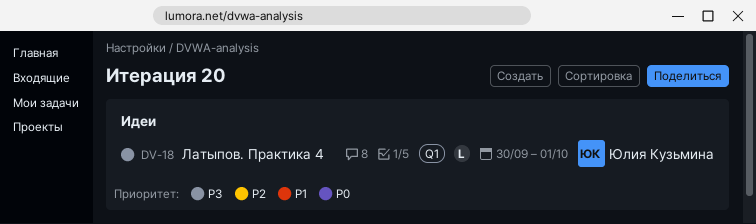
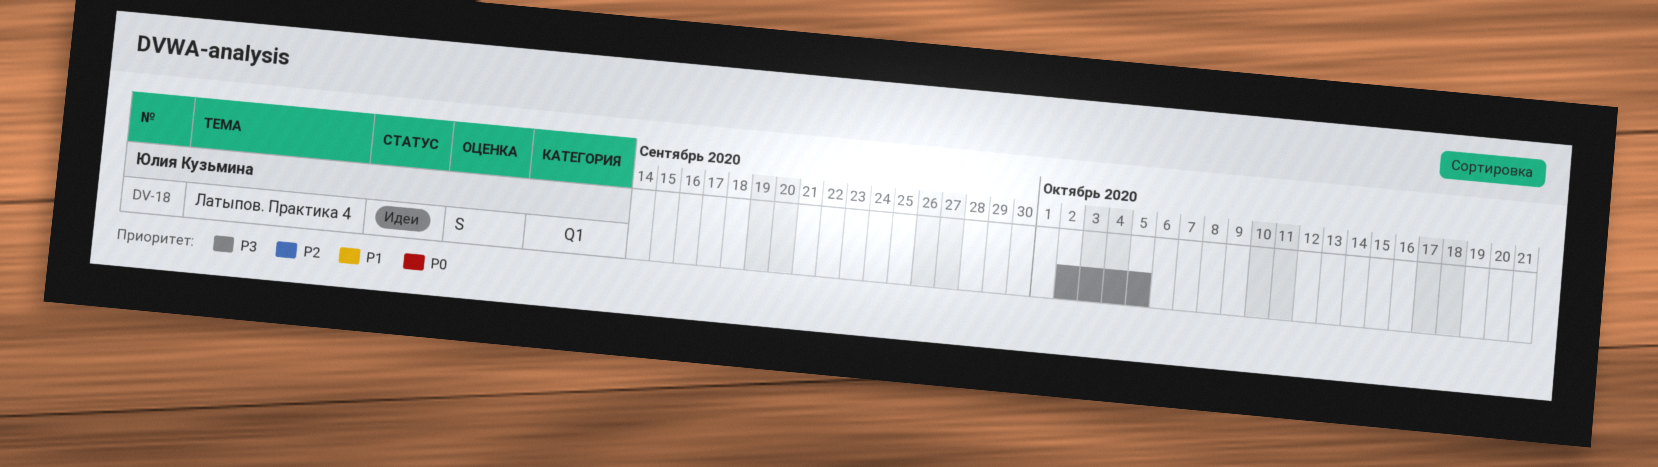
DV-18, estimate: L -> S
DV-18, start: Sep 30 -> Oct 2
DV-18, due: Oct 1 -> Oct 5

